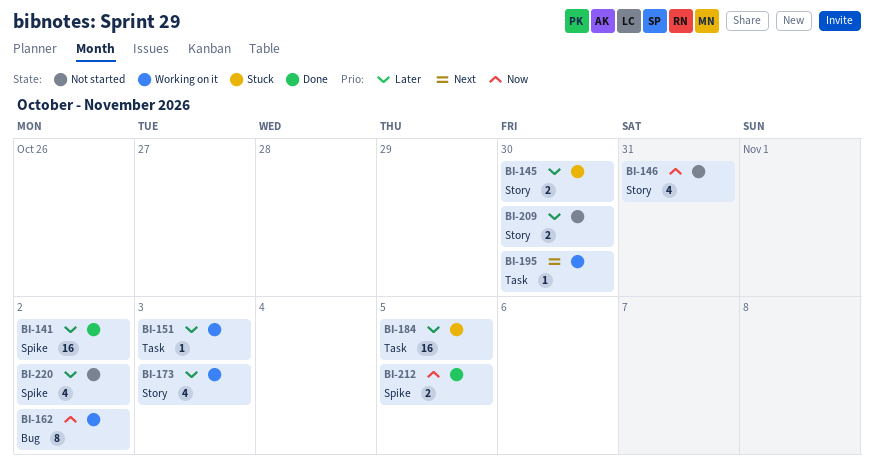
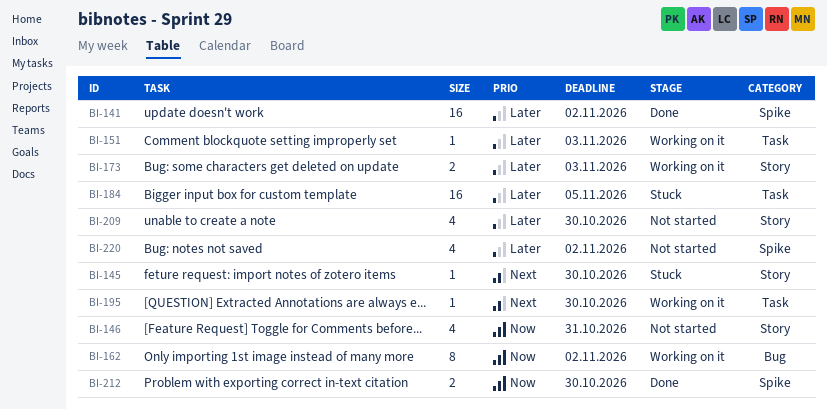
BI-145, priority: Later -> Next
BI-145, estimate: 2 -> 1
BI-173, estimate: 4 -> 2
BI-209, estimate: 2 -> 4
BI-212, due: Nov 5 -> Oct 30

